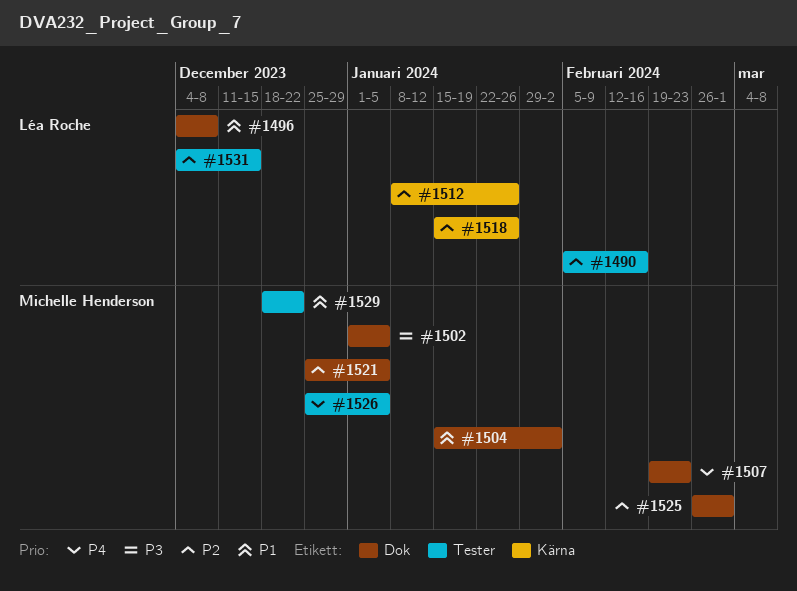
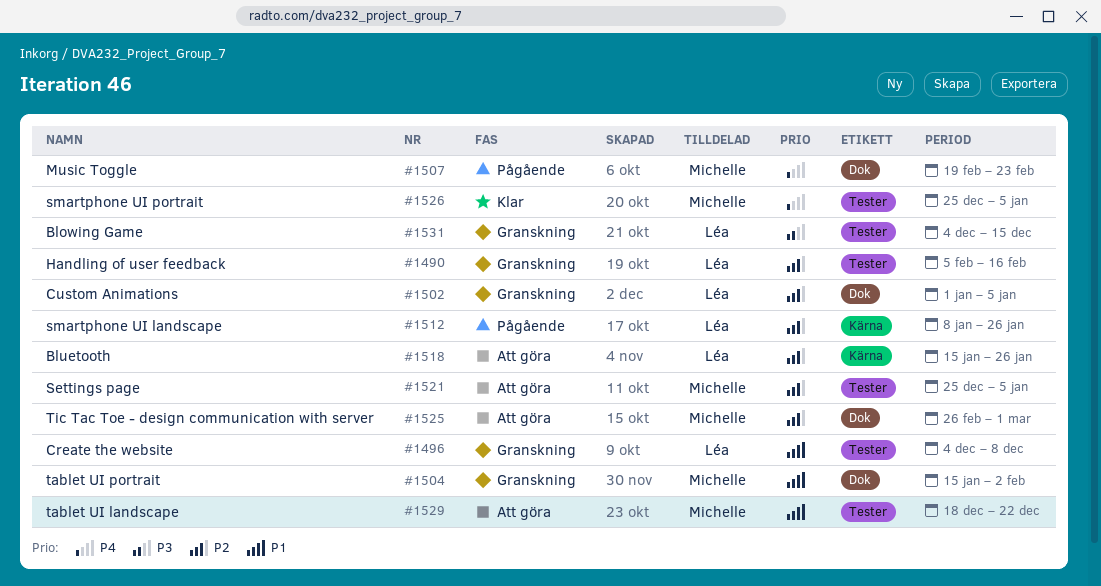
#1496, label: Dok -> Tester
#1502, owner: Michelle Henderson -> Léa Roche
#1502, priority: P3 -> P2
#1521, label: Dok -> Tester
#1531, priority: P2 -> P3

